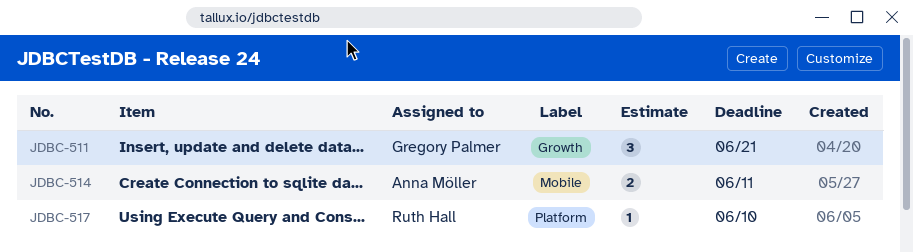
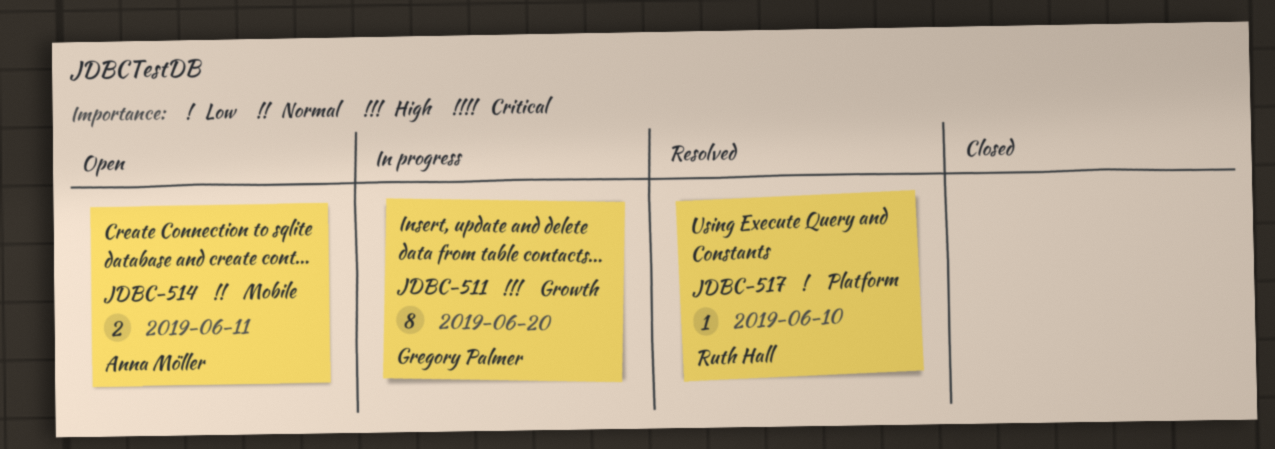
JDBC-511, estimate: 3 -> 8
JDBC-511, due: Jun 21 -> Jun 20

